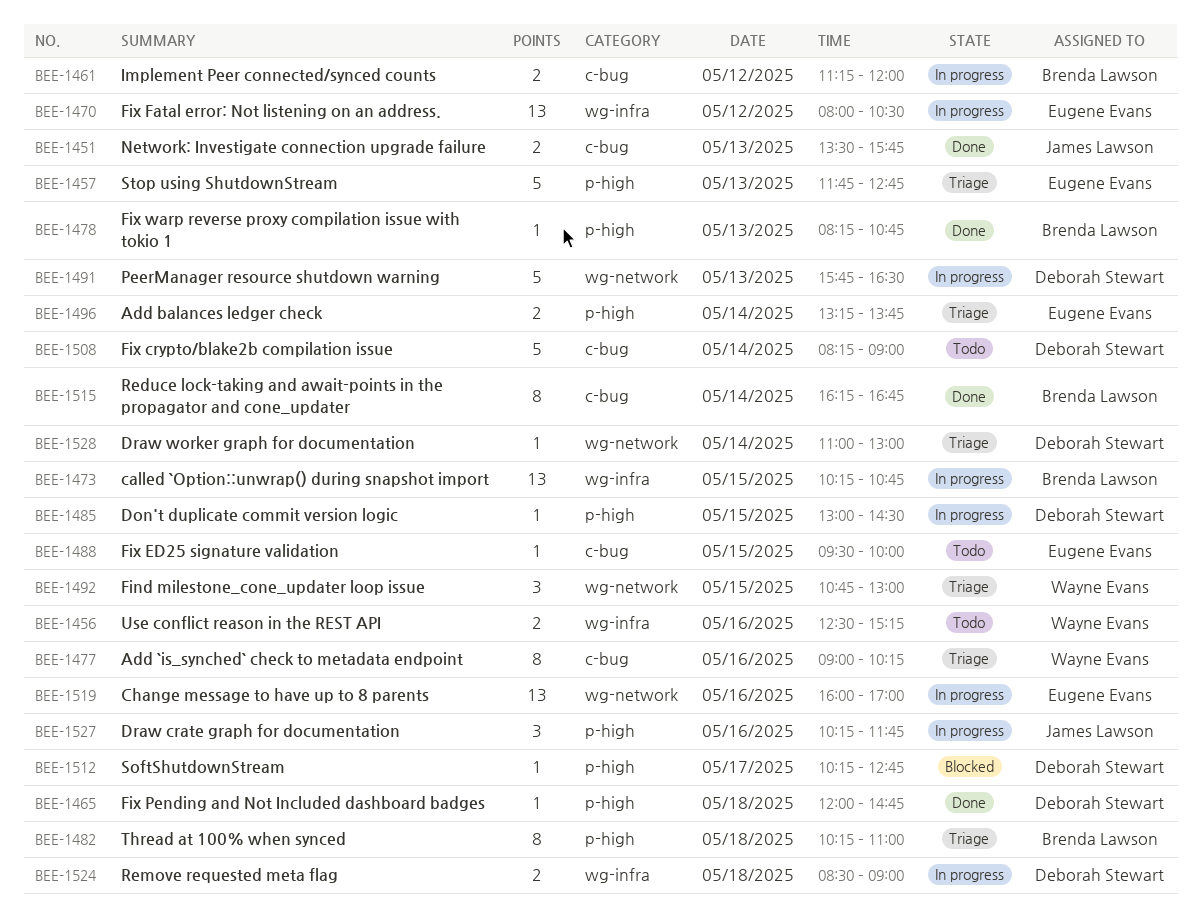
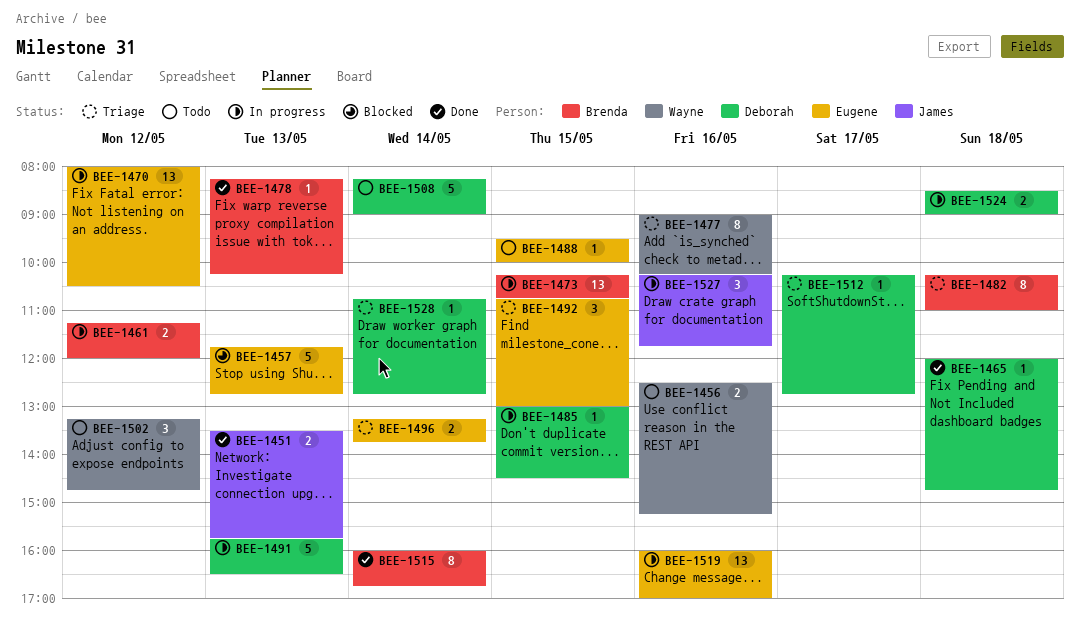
BEE-1457, status: Triage -> Blocked
BEE-1478, ends: 10:45 -> 10:15
BEE-1492, owner: Wayne Evans -> Eugene Evans
BEE-1502: none -> present
BEE-1512, status: Blocked -> Triage
BEE-1515, begins: 16:15 -> 16:00
BEE-1528, begins: 11:00 -> 10:45
BEE-1528, ends: 13:00 -> 12:45

